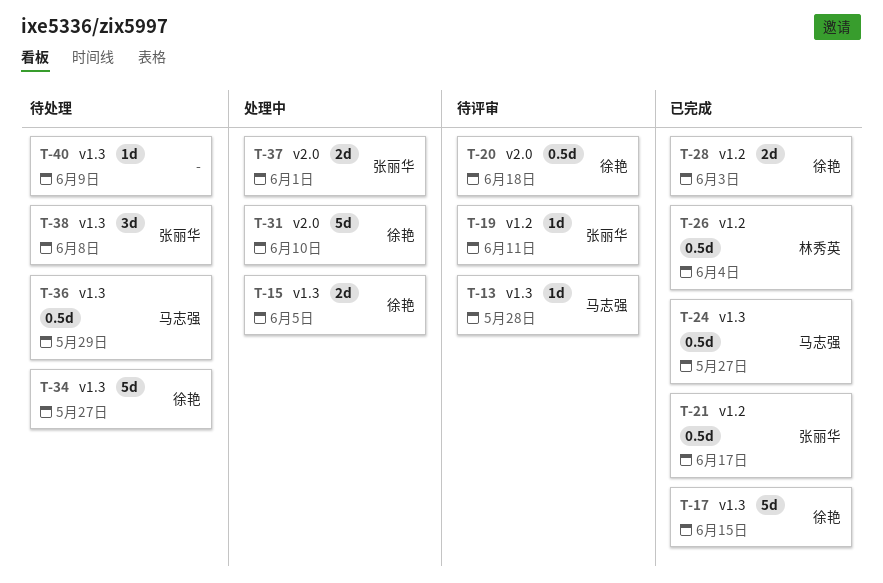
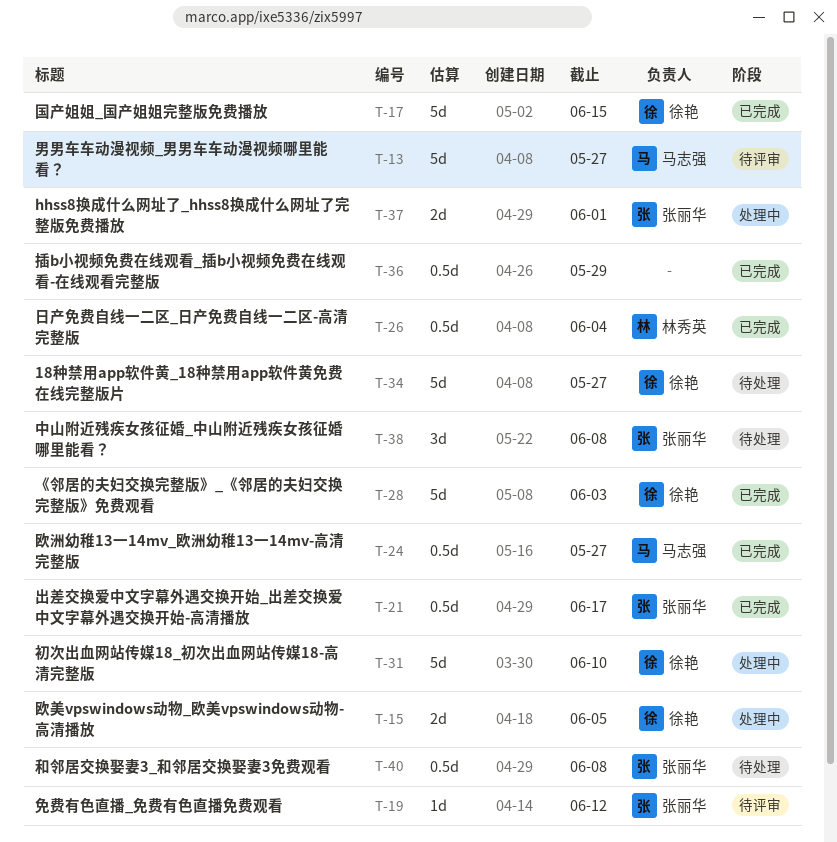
T-13, estimate: 1d -> 5d
T-13, due: May 28 -> May 27
T-19, due: Jun 11 -> Jun 12
T-20: present -> none
T-28, estimate: 2d -> 5d
T-36, status: 待处理 -> 已完成
T-36, owner: 马志强 -> none
T-40, owner: none -> 张丽华
T-40, estimate: 1d -> 0.5d
T-40, due: Jun 9 -> Jun 8

